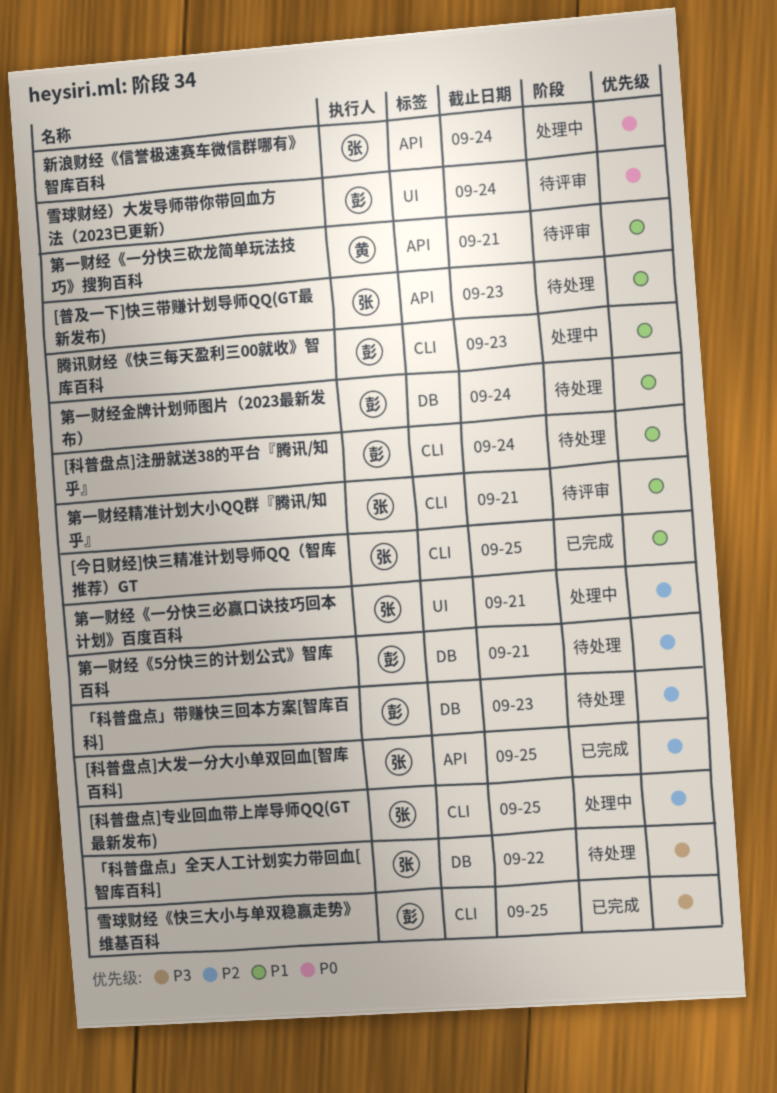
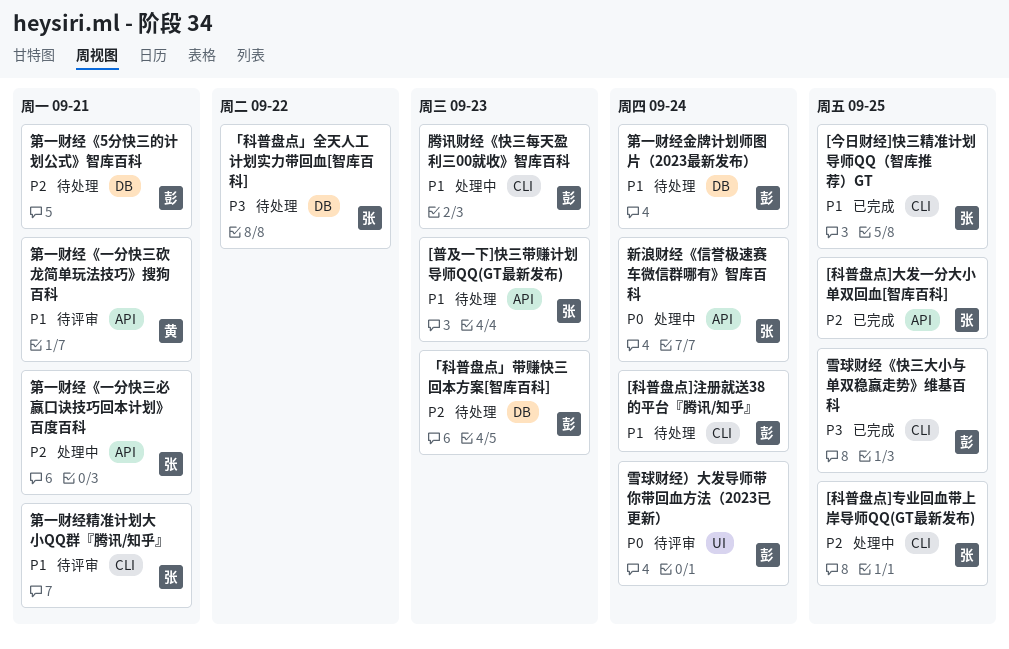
第一财经《一分快三必赢口诀技巧回本计划》百度百科, label: UI -> API

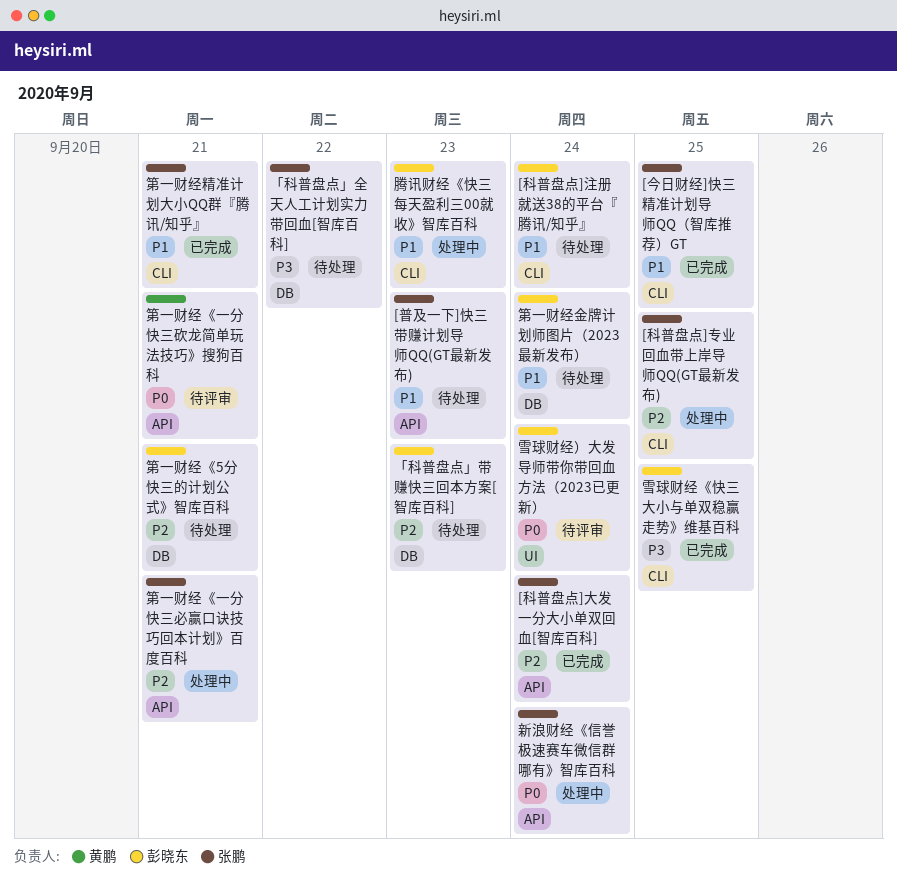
[科普盘点]大发一分大小单双回血[智库百科], due: Sep 25 -> Sep 24
第一财经《一分快三砍龙简单玩法技巧》搜狗百科, priority: P1 -> P0
第一财经精准计划大小QQ群『腾讯/知乎』, status: 待评审 -> 已完成

